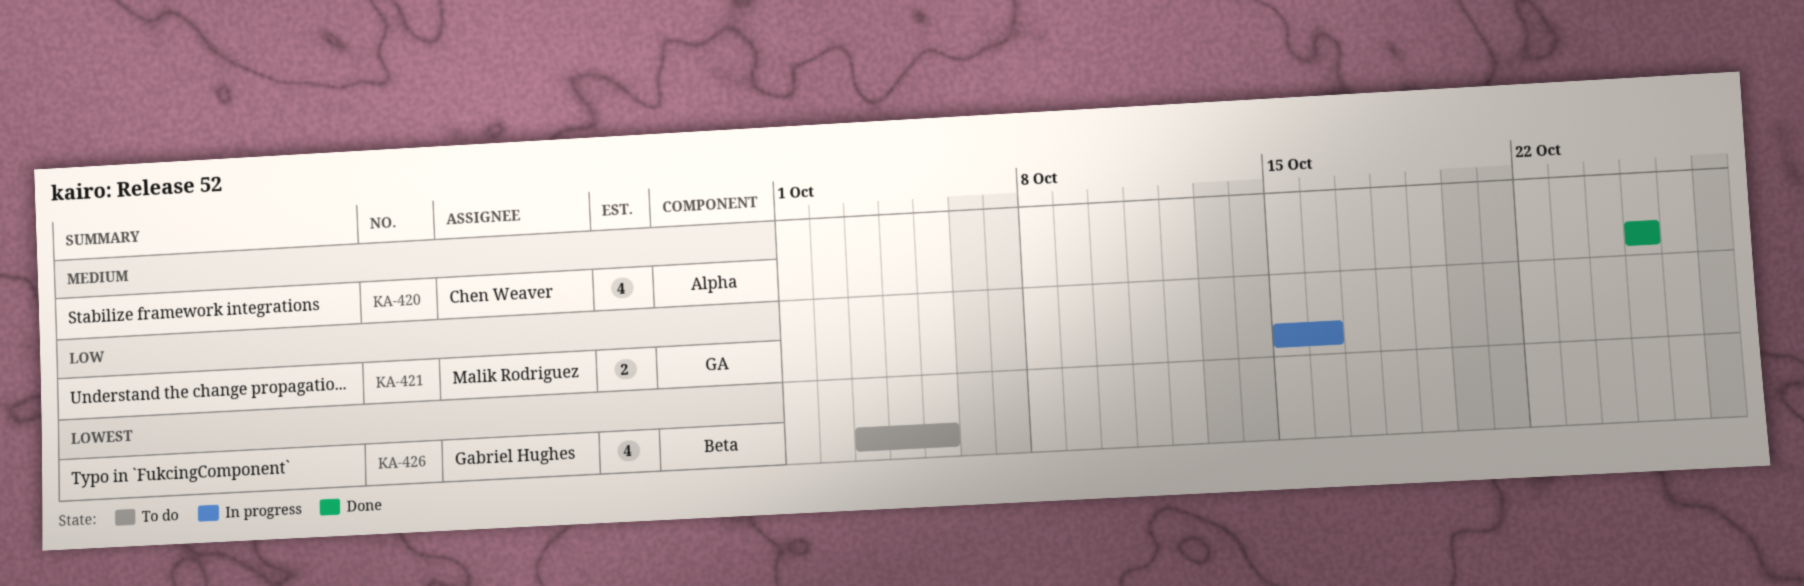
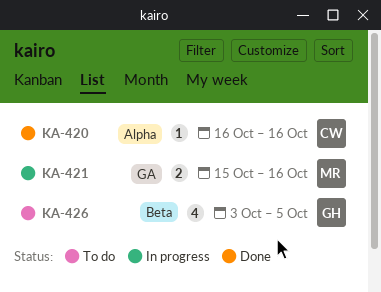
KA-420, estimate: 4 -> 1
KA-420, start: Oct 25 -> Oct 16
KA-420, due: Oct 25 -> Oct 16

